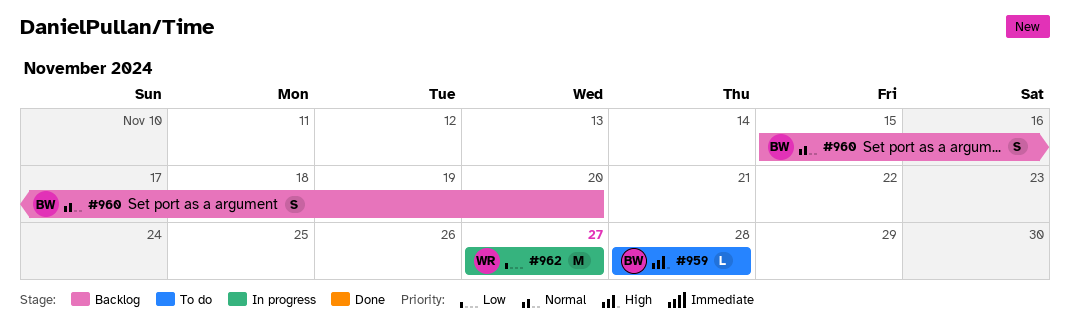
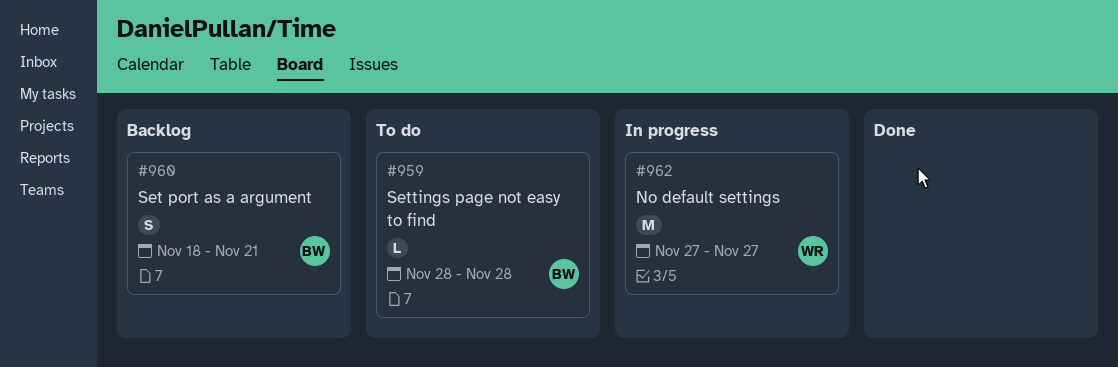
#960, start: Nov 15 -> Nov 18
#960, due: Nov 20 -> Nov 21

